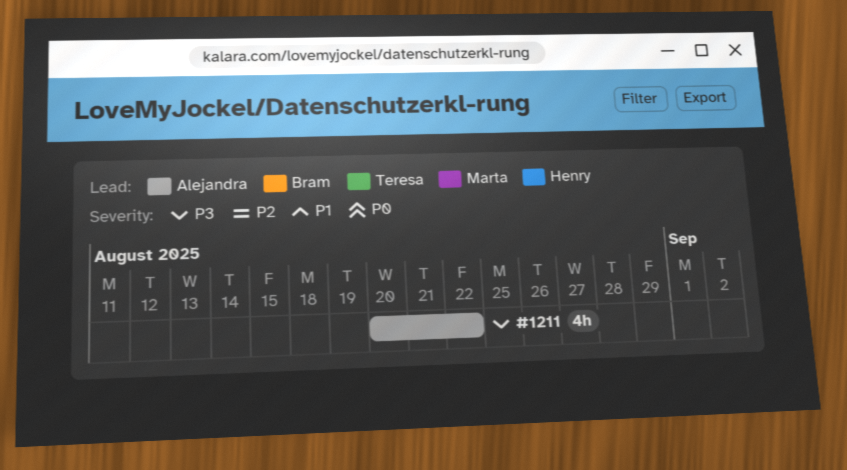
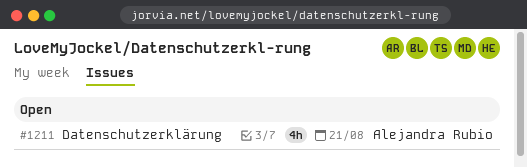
#1211, due: Aug 22 -> Aug 21

